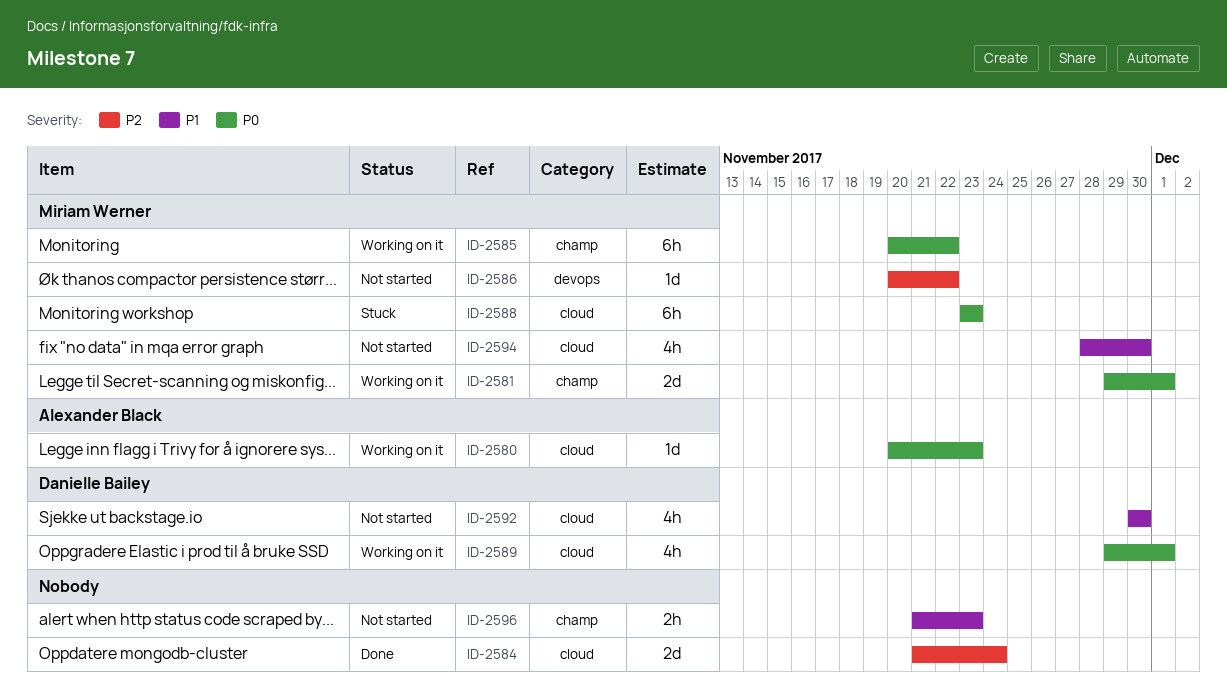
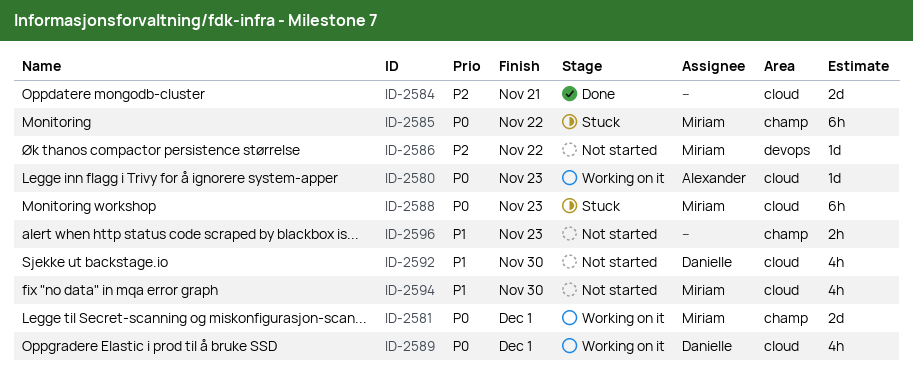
ID-2584, due: Nov 24 -> Nov 21
ID-2585, status: Working on it -> Stuck

